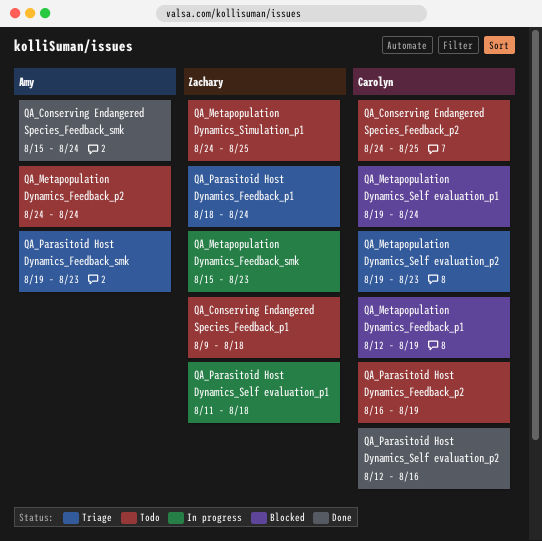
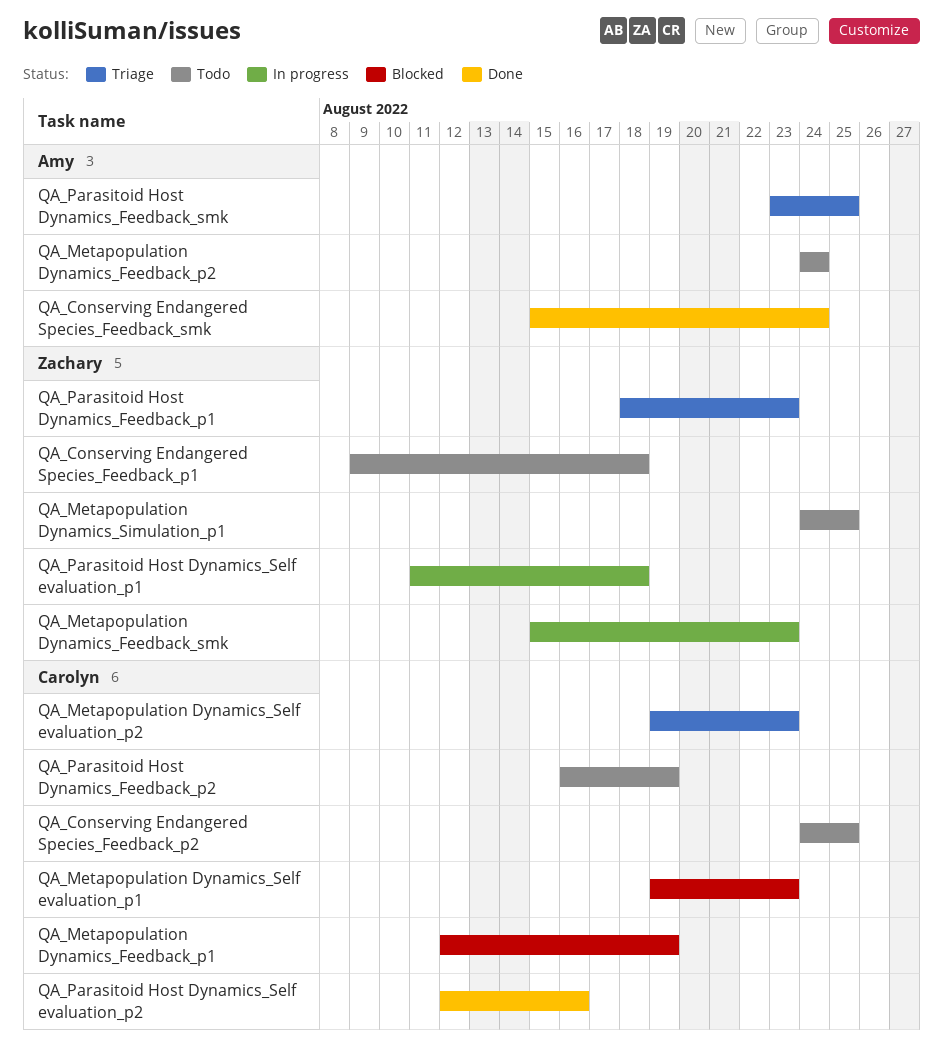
QA_Metapopulation Dynamics_Self evaluation_p1, due: Aug 24 -> Aug 23
QA_Parasitoid Host Dynamics_Feedback_p1, due: Aug 24 -> Aug 23
QA_Parasitoid Host Dynamics_Feedback_smk, start: Aug 19 -> Aug 23
QA_Parasitoid Host Dynamics_Feedback_smk, due: Aug 23 -> Aug 25

